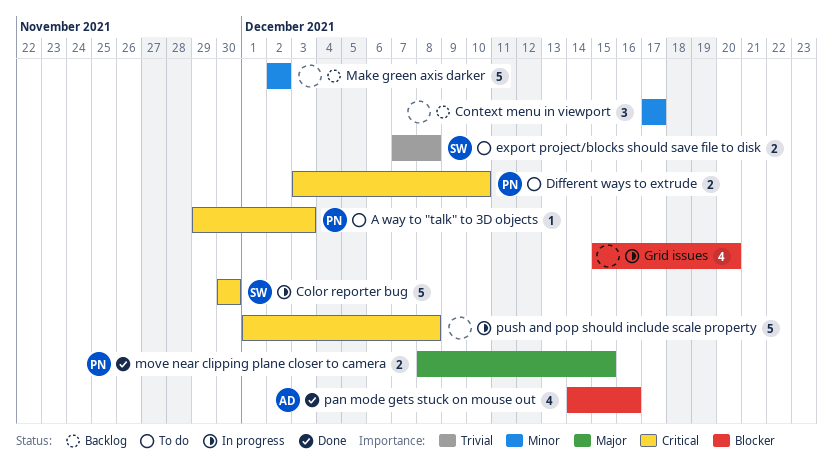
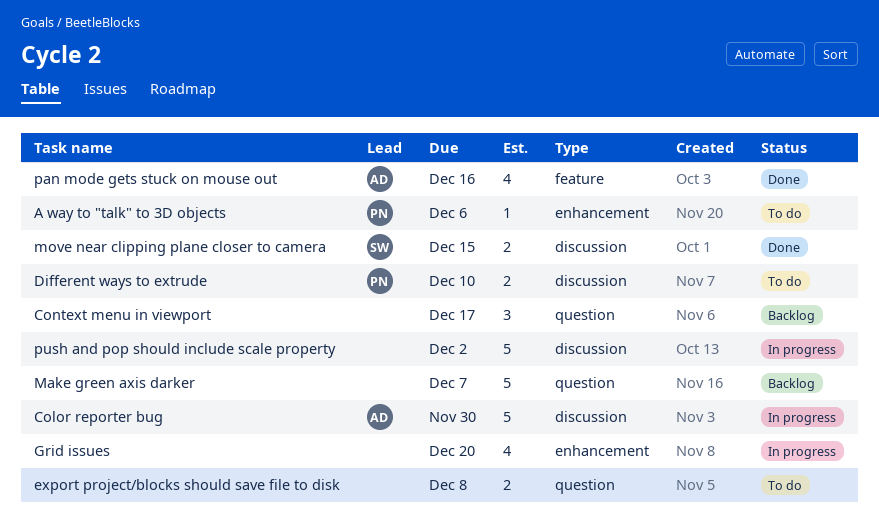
A way to "talk" to 3D objects, due: Dec 3 -> Dec 6
Color reporter bug, owner: SW -> AD
export project/blocks should save file to disk, owner: SW -> none
Make green axis darker, due: Dec 2 -> Dec 7
move near clipping plane closer to camera, owner: PN -> SW
push and pop should include scale property, due: Dec 8 -> Dec 2

